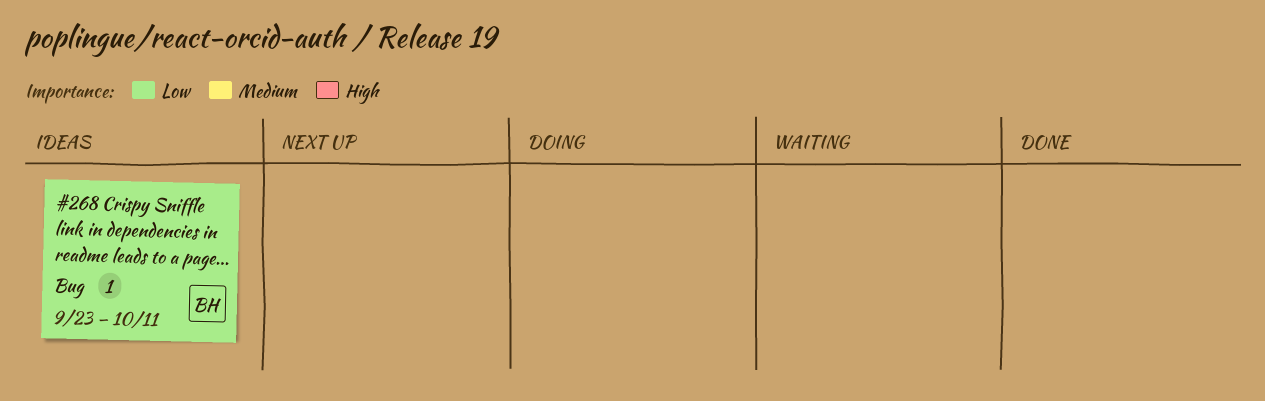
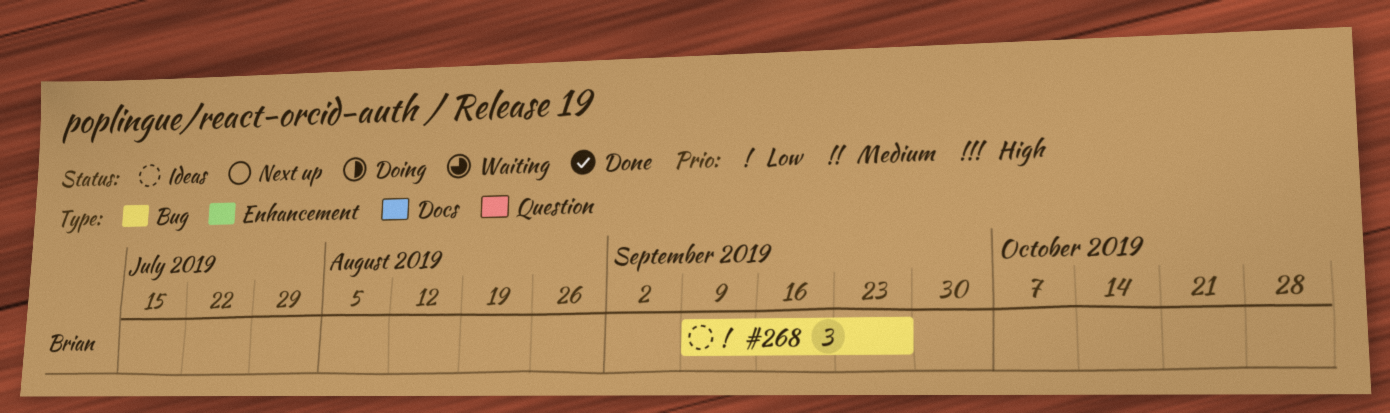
#268, estimate: 1 -> 3
#268, start: Sep 23 -> Sep 9
#268, due: Oct 11 -> Sep 27

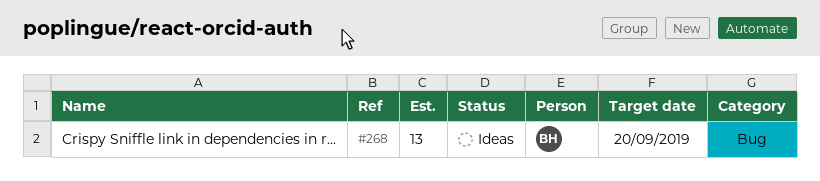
#268, estimate: 3 -> 13
#268, due: Sep 27 -> Sep 20

